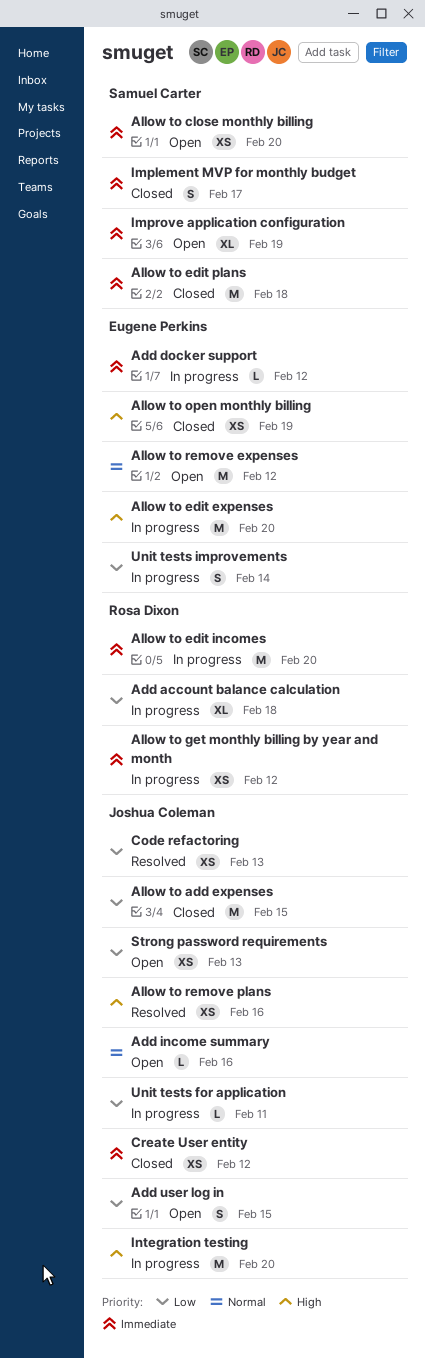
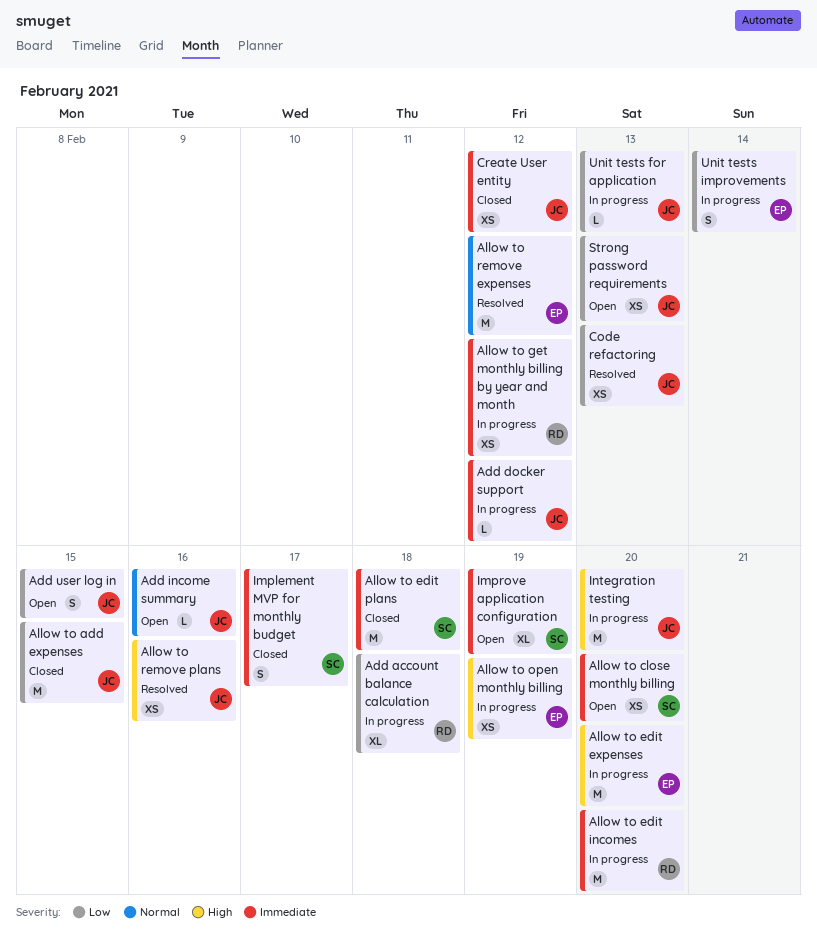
Add docker support, owner: Eugene Perkins -> Joshua Coleman
Allow to open monthly billing, status: Closed -> In progress
Allow to remove expenses, status: Open -> Resolved
Unit tests for application, due: Feb 11 -> Feb 13

